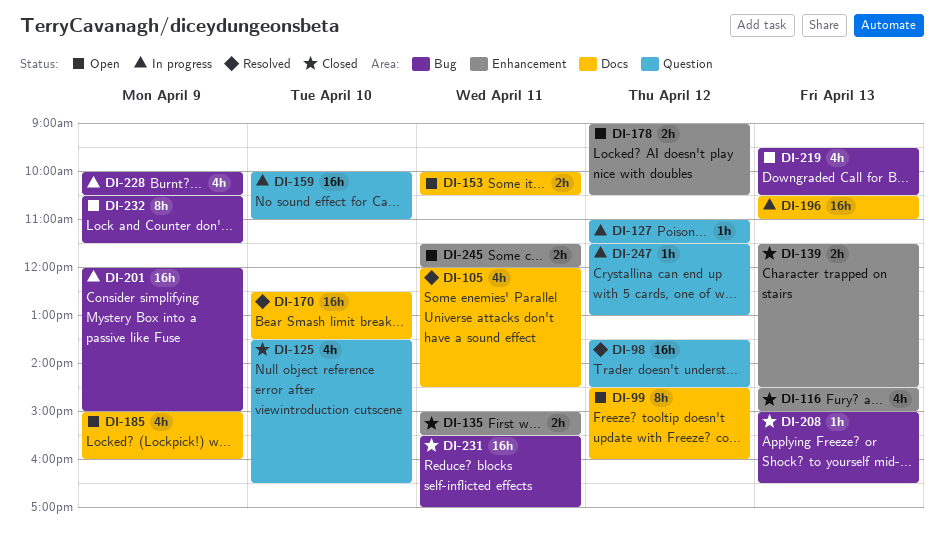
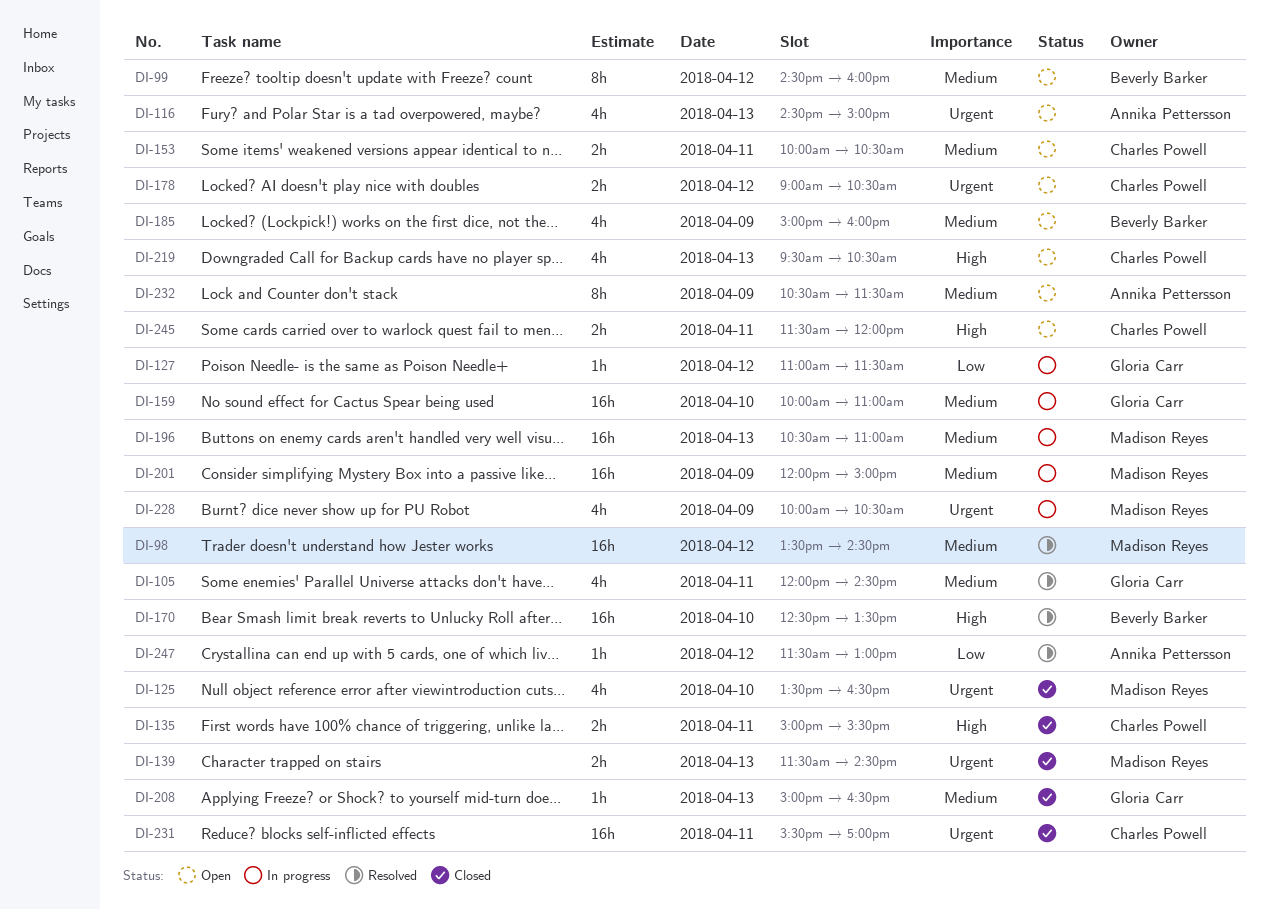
DI-116, status: Closed -> Open
DI-247, status: In progress -> Resolved

